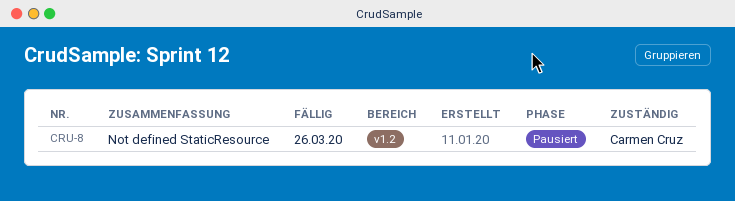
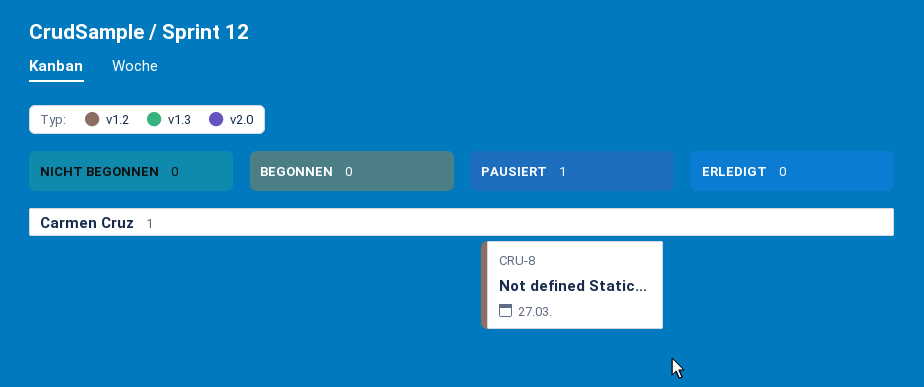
CRU-8, due: Mar 26 -> Mar 27

